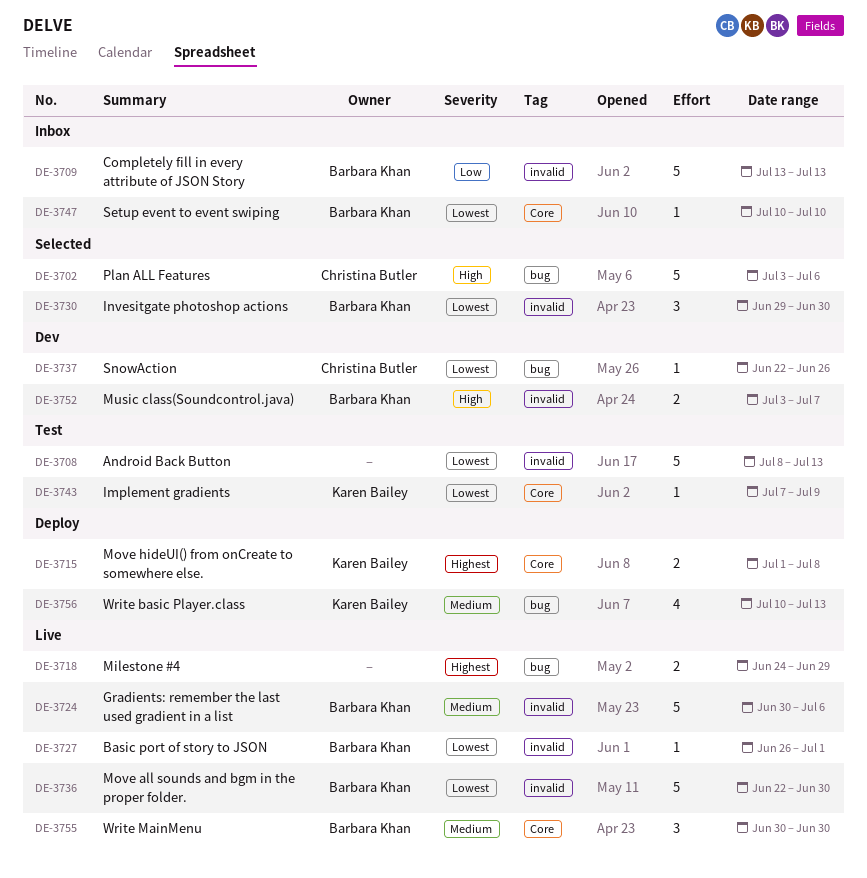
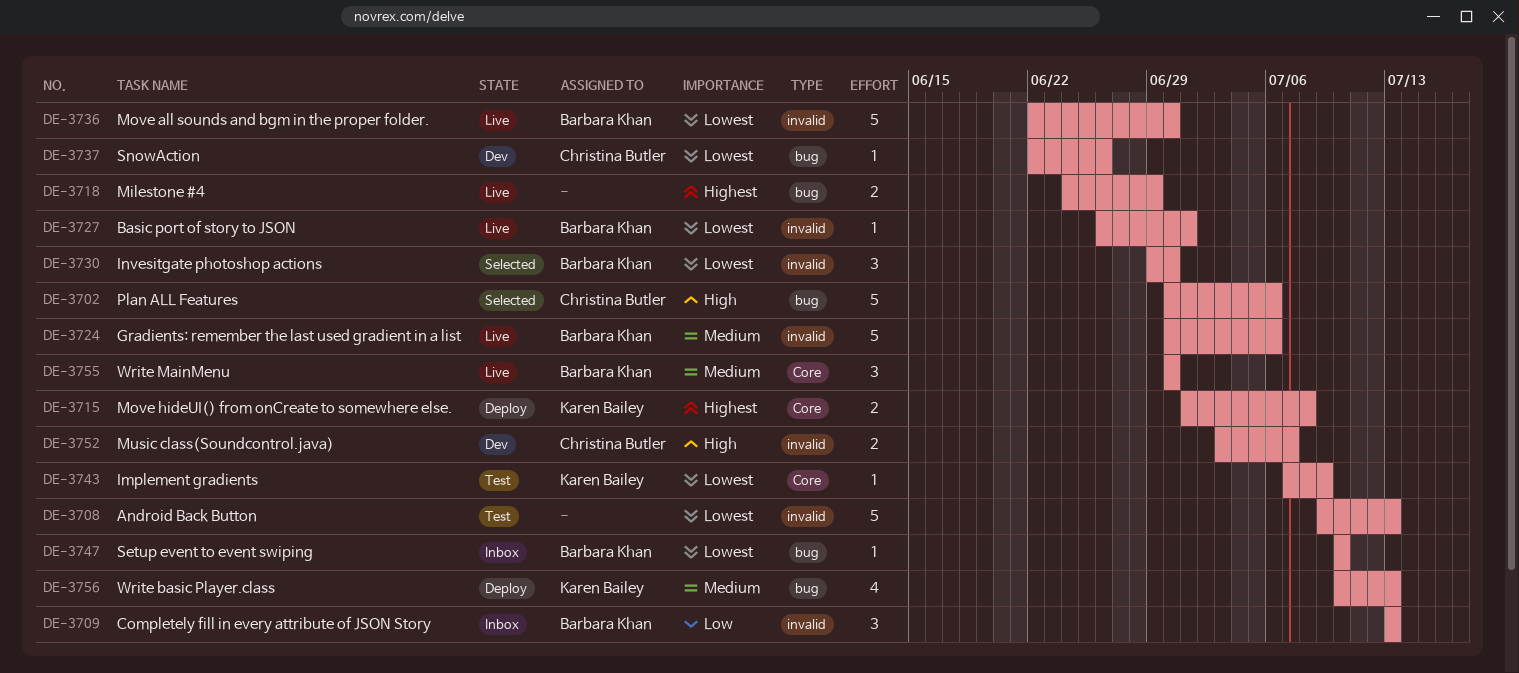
DE-3702, start: Jul 3 -> Jun 30
DE-3708, start: Jul 8 -> Jul 9
DE-3709, estimate: 5 -> 3
DE-3747, label: Core -> bug
DE-3752, owner: Barbara Khan -> Christina Butler

